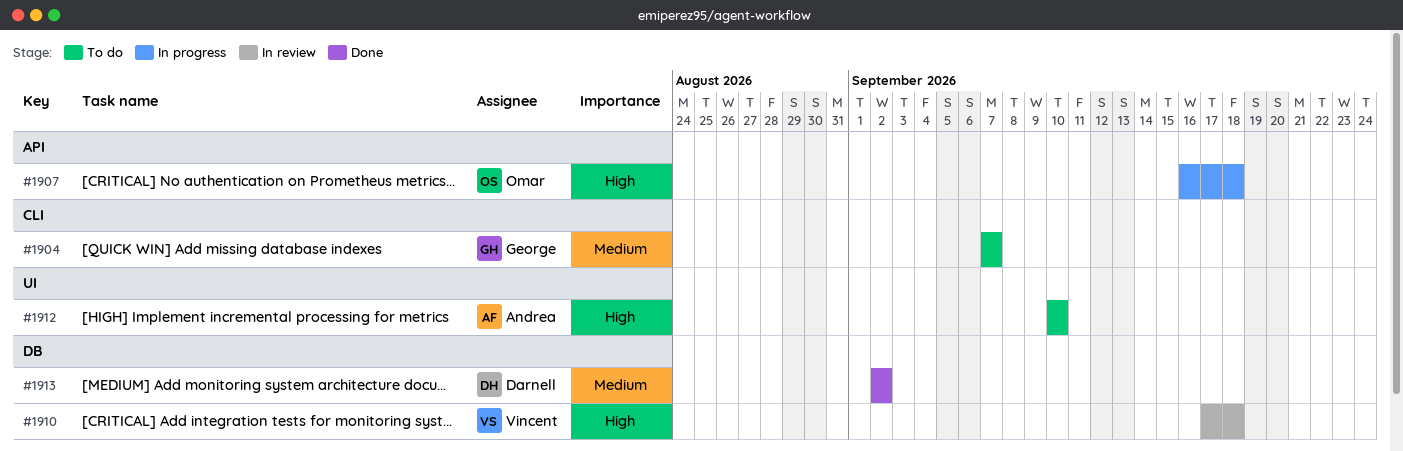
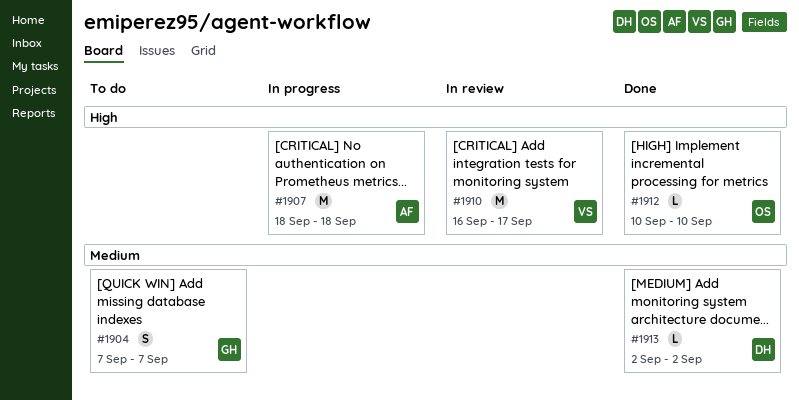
#1907, owner: Omar -> Andrea
#1907, start: Sep 16 -> Sep 18
#1910, start: Sep 17 -> Sep 16
#1910, due: Sep 18 -> Sep 17
#1912, status: To do -> Done
#1912, owner: Andrea -> Omar

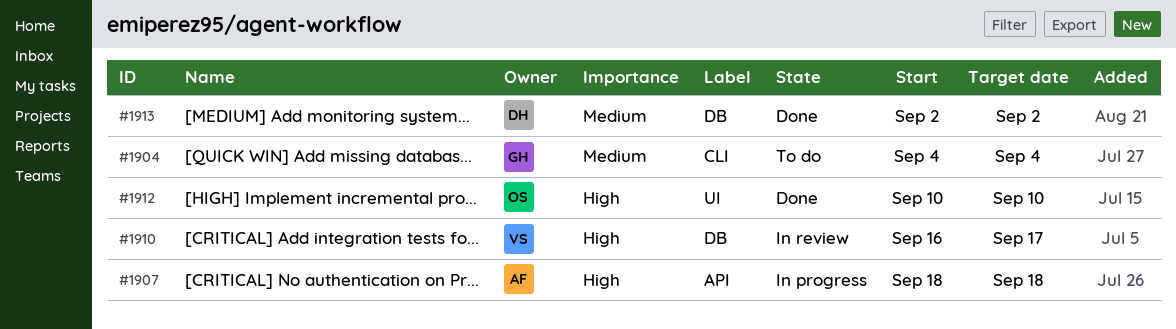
#1904, start: Sep 7 -> Sep 4
#1904, due: Sep 7 -> Sep 4

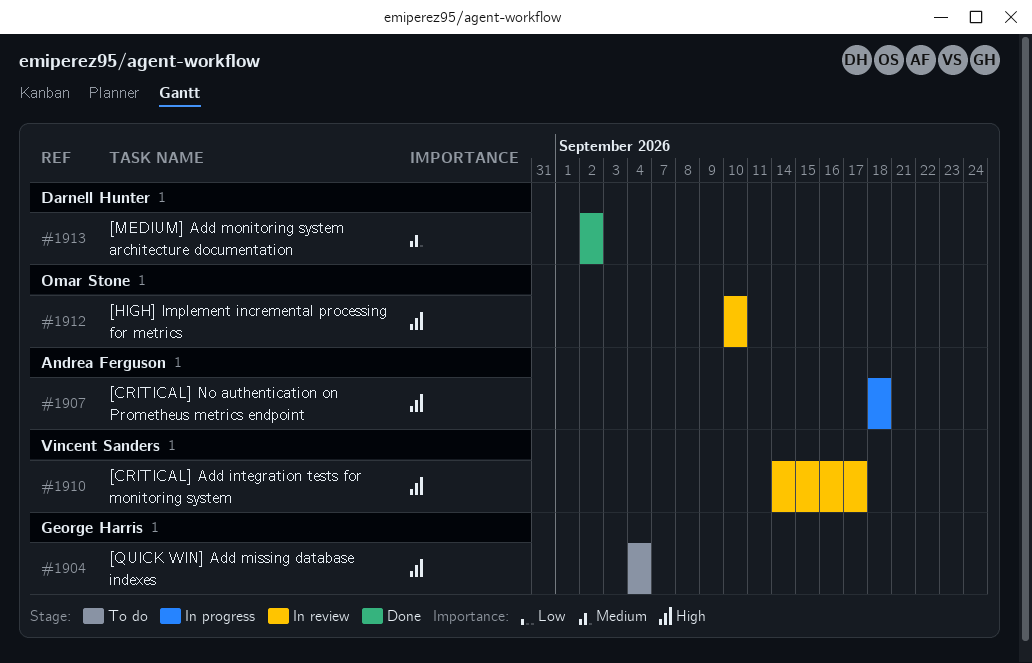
#1904, priority: Medium -> High
#1910, start: Sep 16 -> Sep 14
#1912, status: Done -> In review

